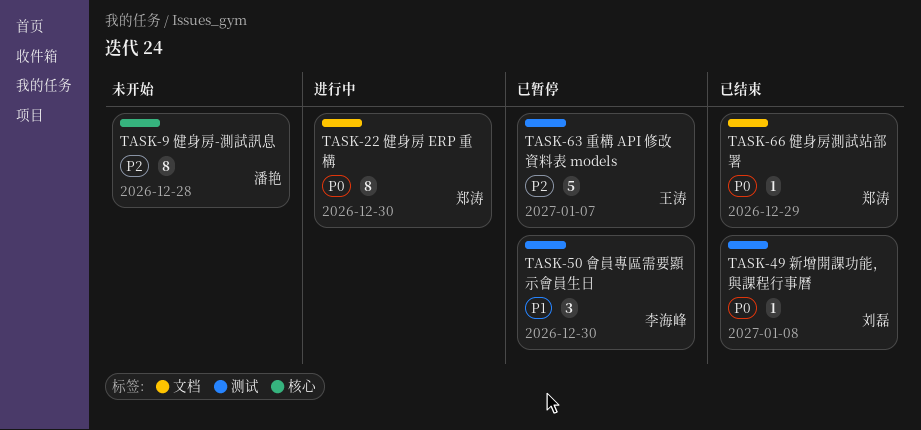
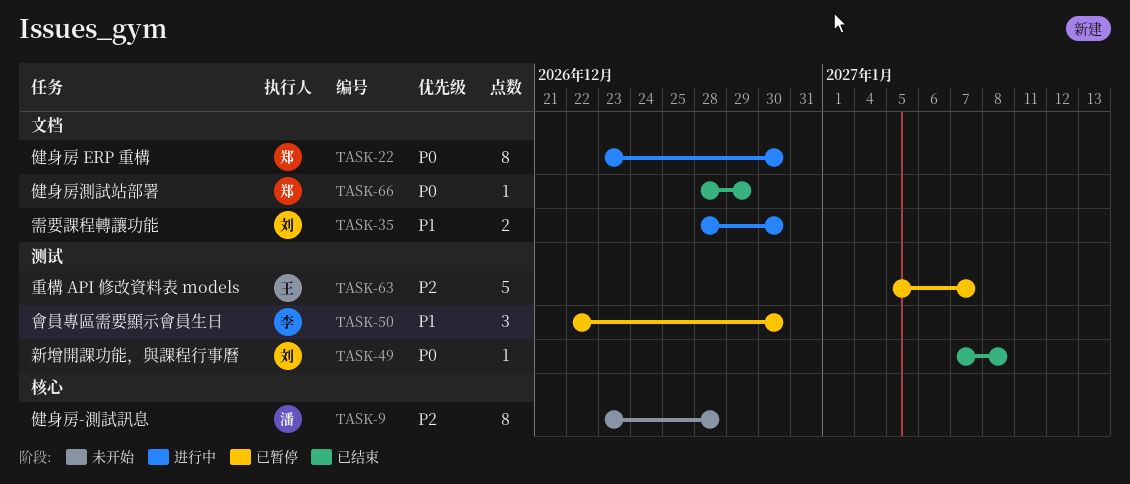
TASK-35: none -> present

